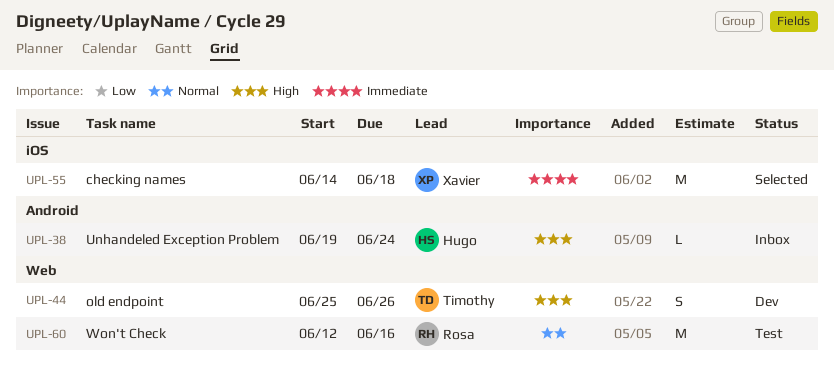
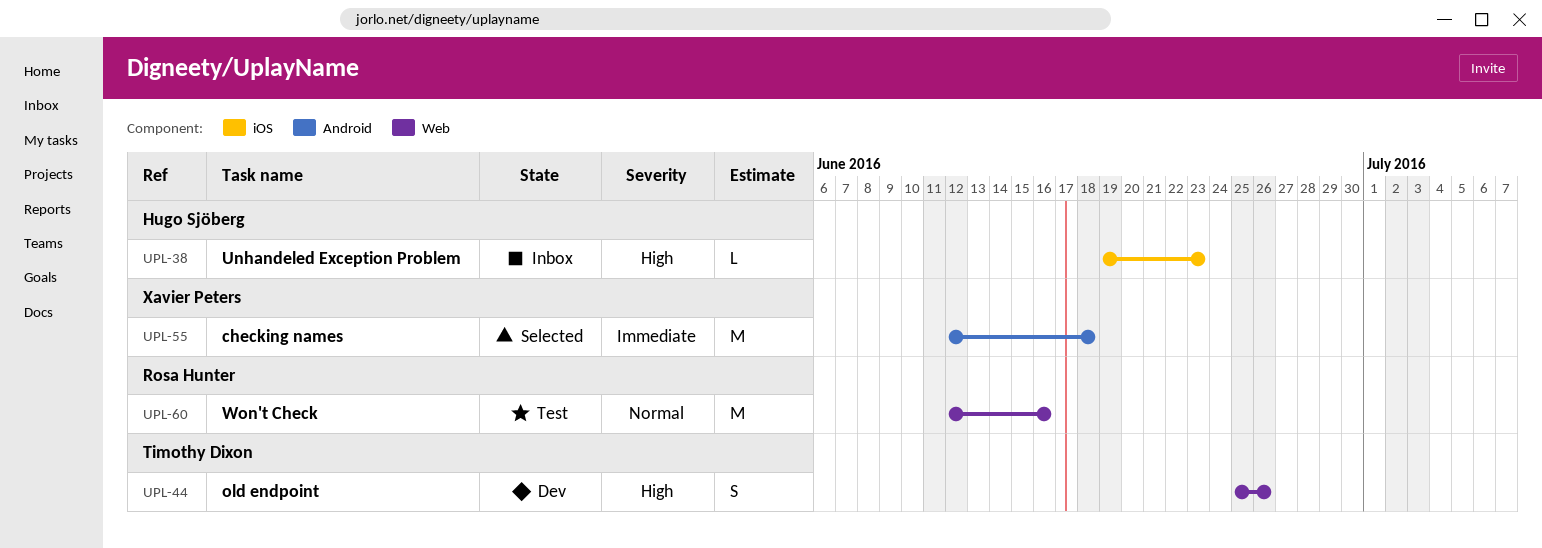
UPL-38, label: Android -> iOS
UPL-38, due: Jun 24 -> Jun 23
UPL-55, label: iOS -> Android
UPL-55, start: Jun 14 -> Jun 12

